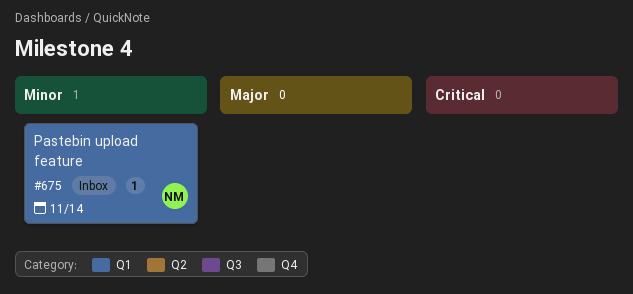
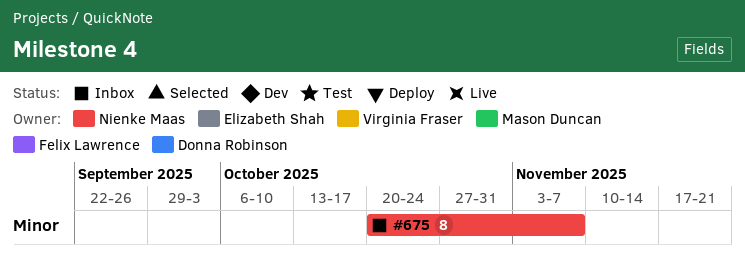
#675, estimate: 1 -> 8
#675, due: Nov 14 -> Nov 7

